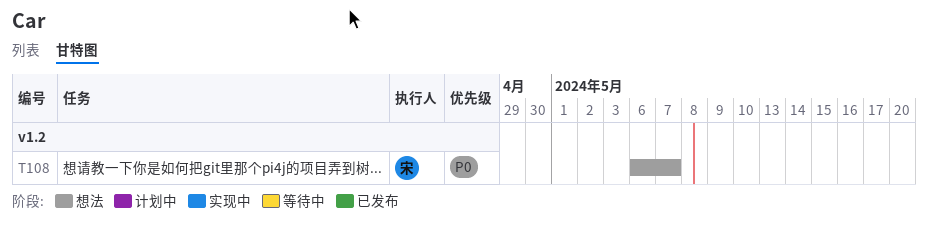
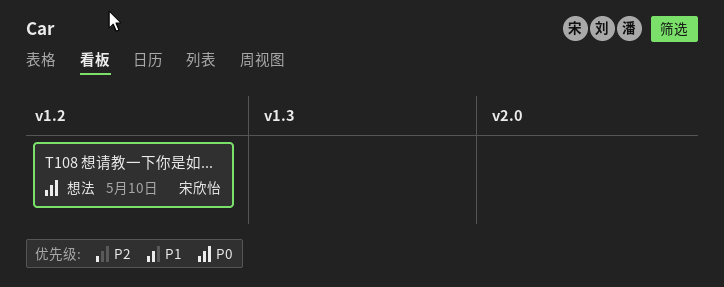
T108, due: May 7 -> May 10

